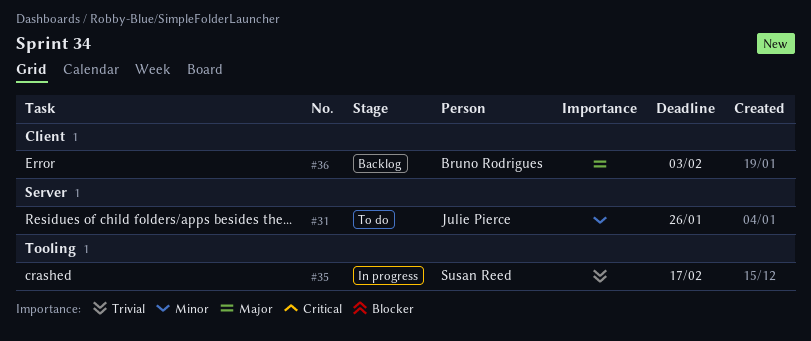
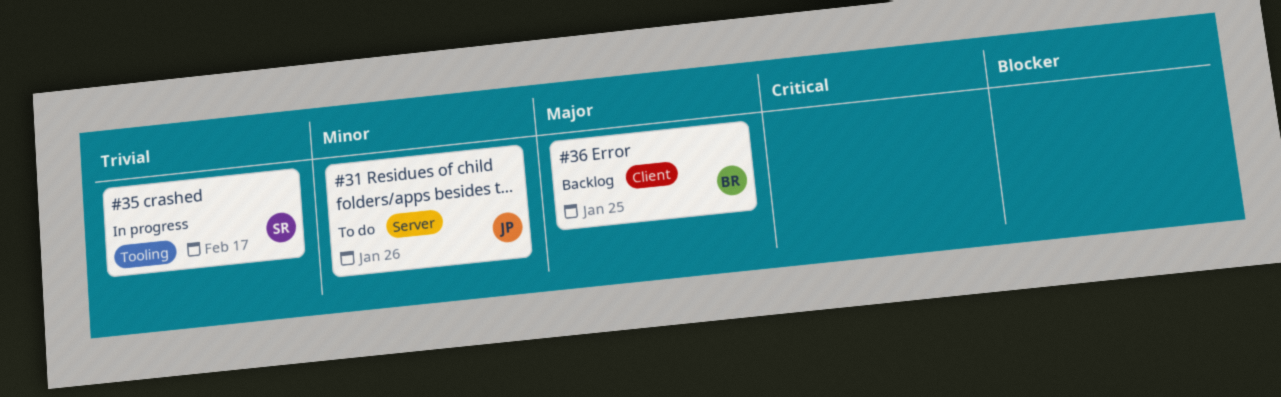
#36, due: Feb 3 -> Jan 25

